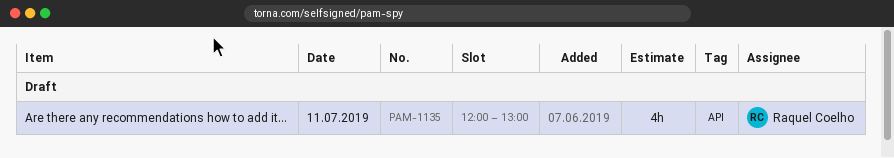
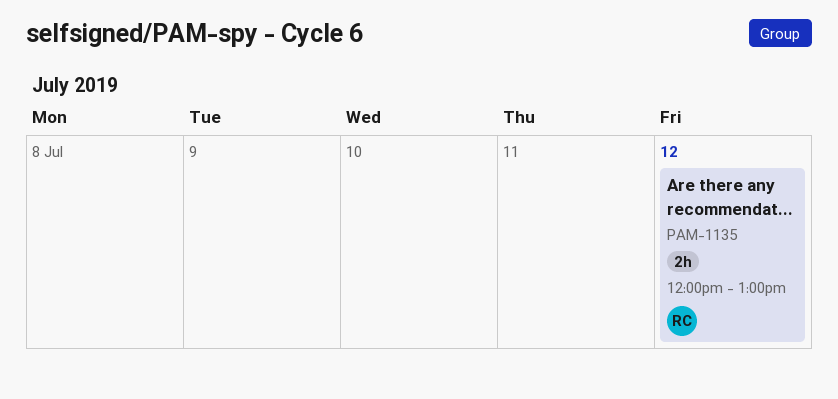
PAM-1135, estimate: 4h -> 2h
PAM-1135, day: Jul 11 -> Jul 12

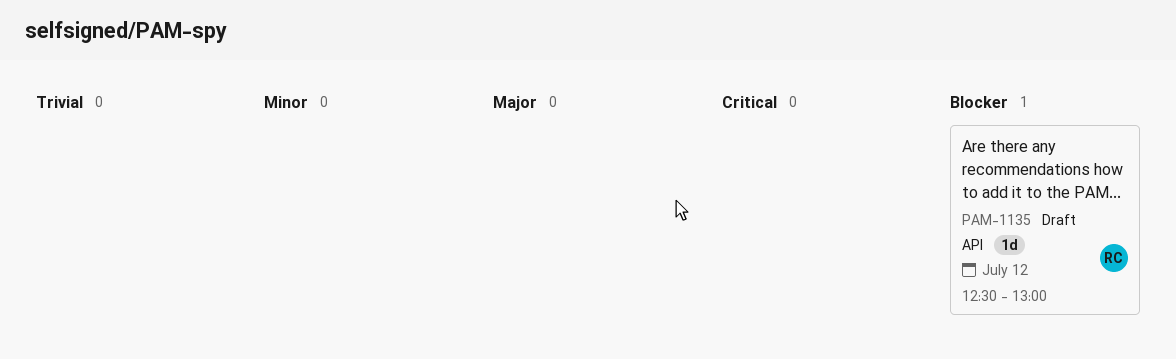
PAM-1135, estimate: 2h -> 1d
PAM-1135, begins: 12:00 -> 12:30

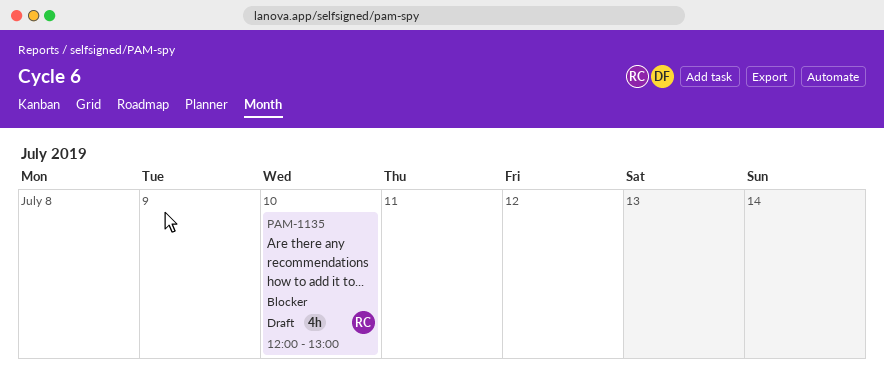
PAM-1135, estimate: 1d -> 4h
PAM-1135, day: Jul 12 -> Jul 10
PAM-1135, begins: 12:30 -> 12:00

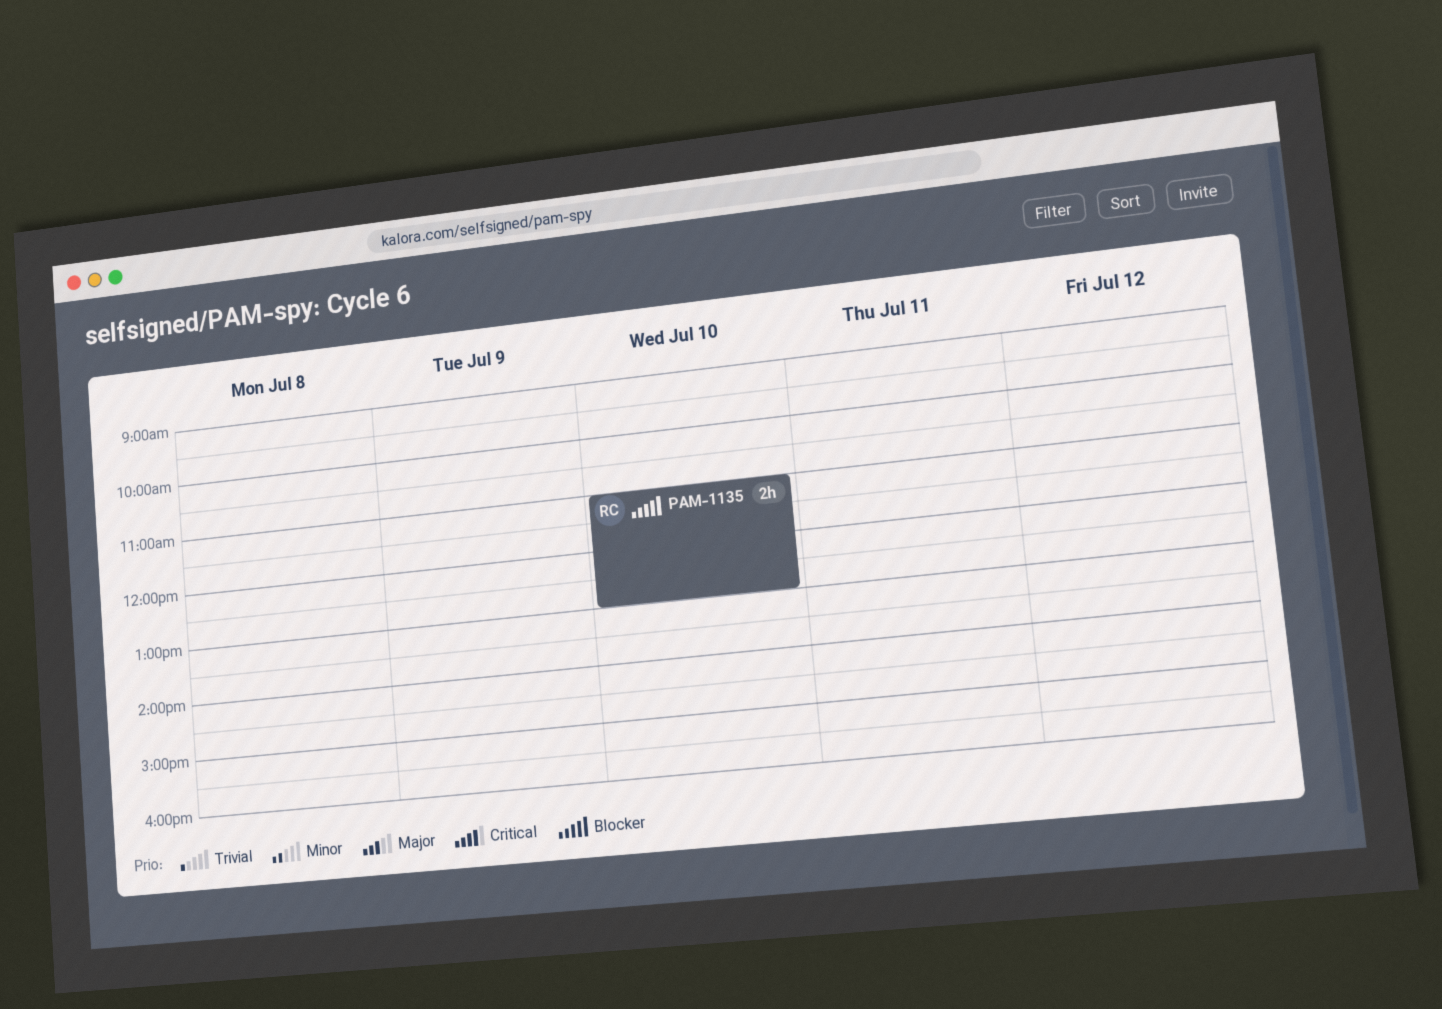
PAM-1135, estimate: 4h -> 2h
PAM-1135, begins: 12:00 -> 11:00

